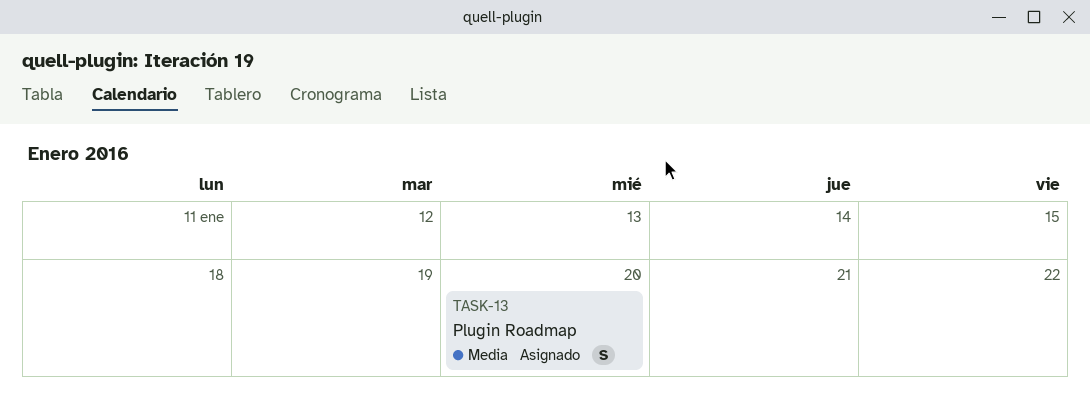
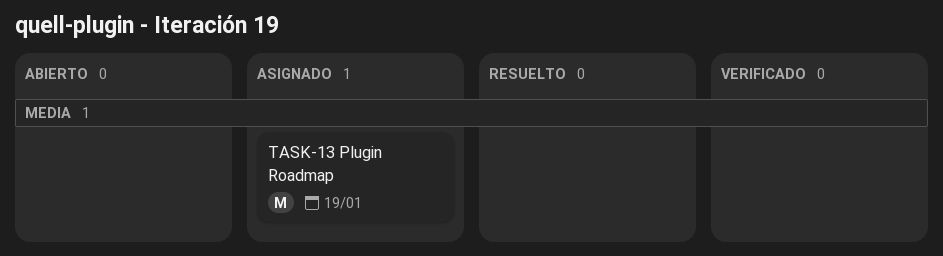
TASK-13, estimate: S -> M
TASK-13, due: Jan 20 -> Jan 19

